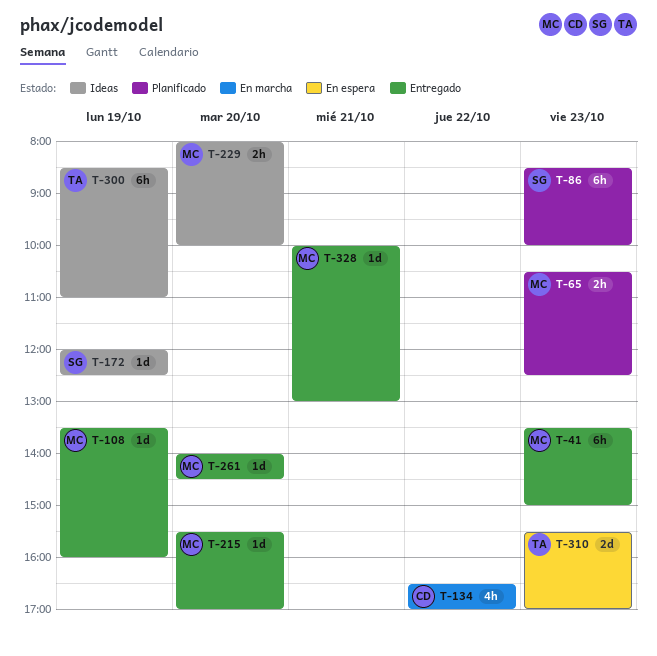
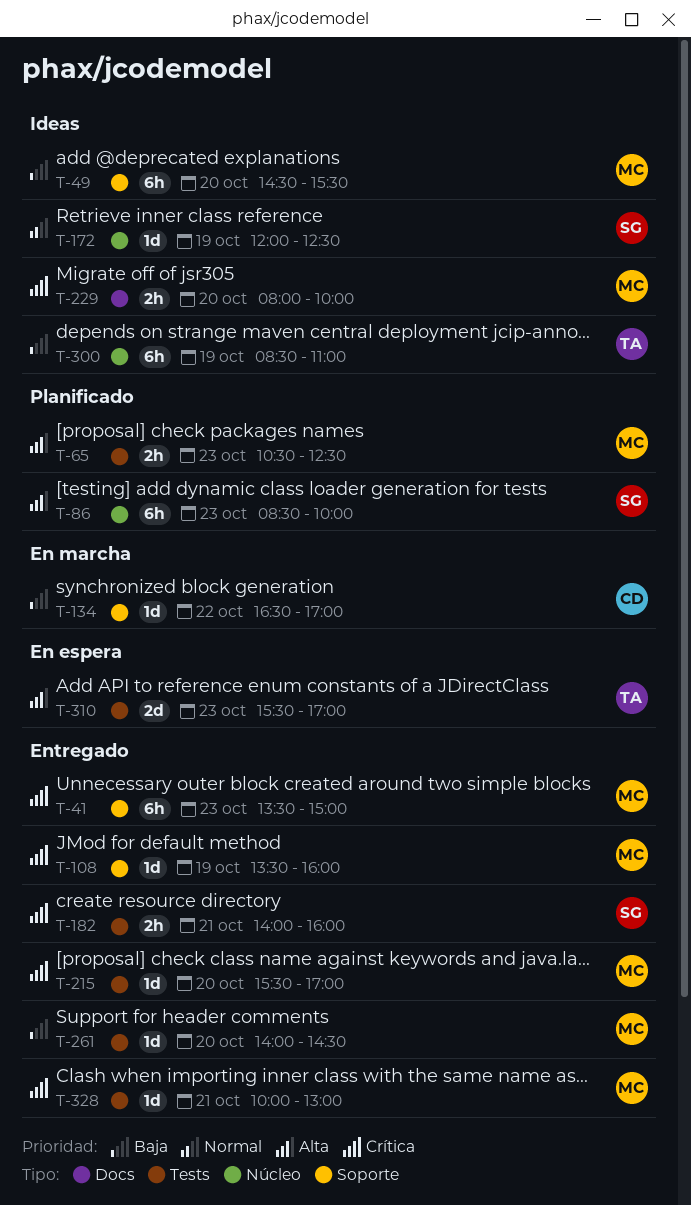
T-49: none -> present
T-134, estimate: 4h -> 1d
T-182: none -> present

